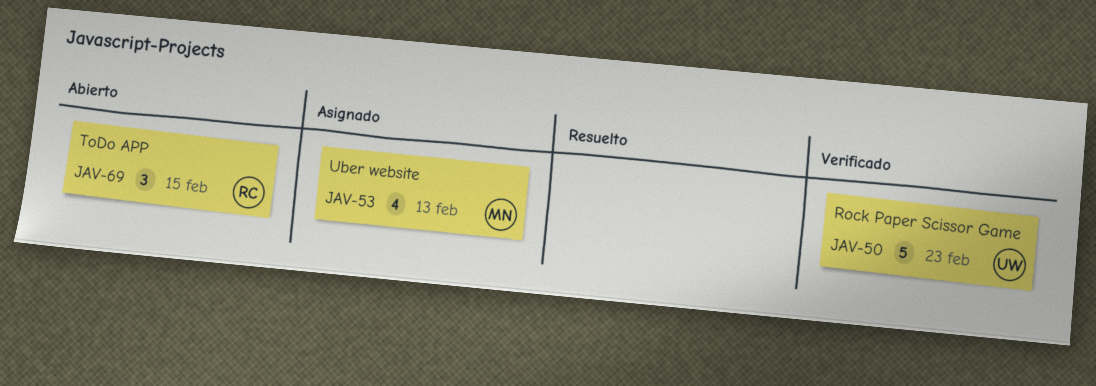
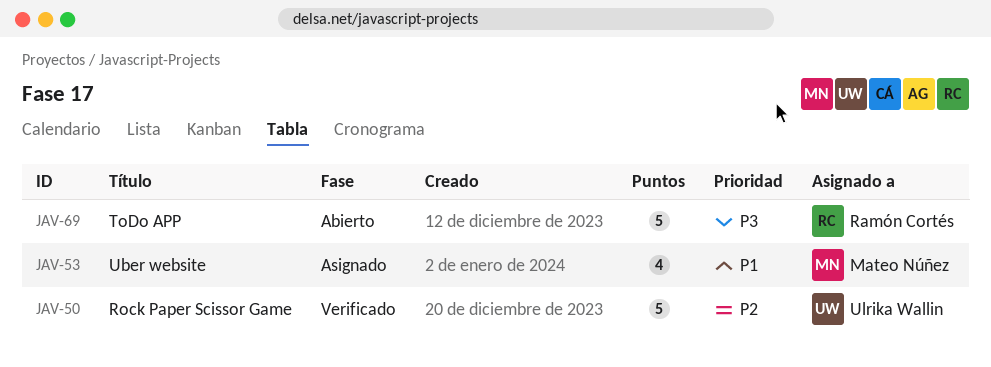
JAV-69, estimate: 3 -> 5

